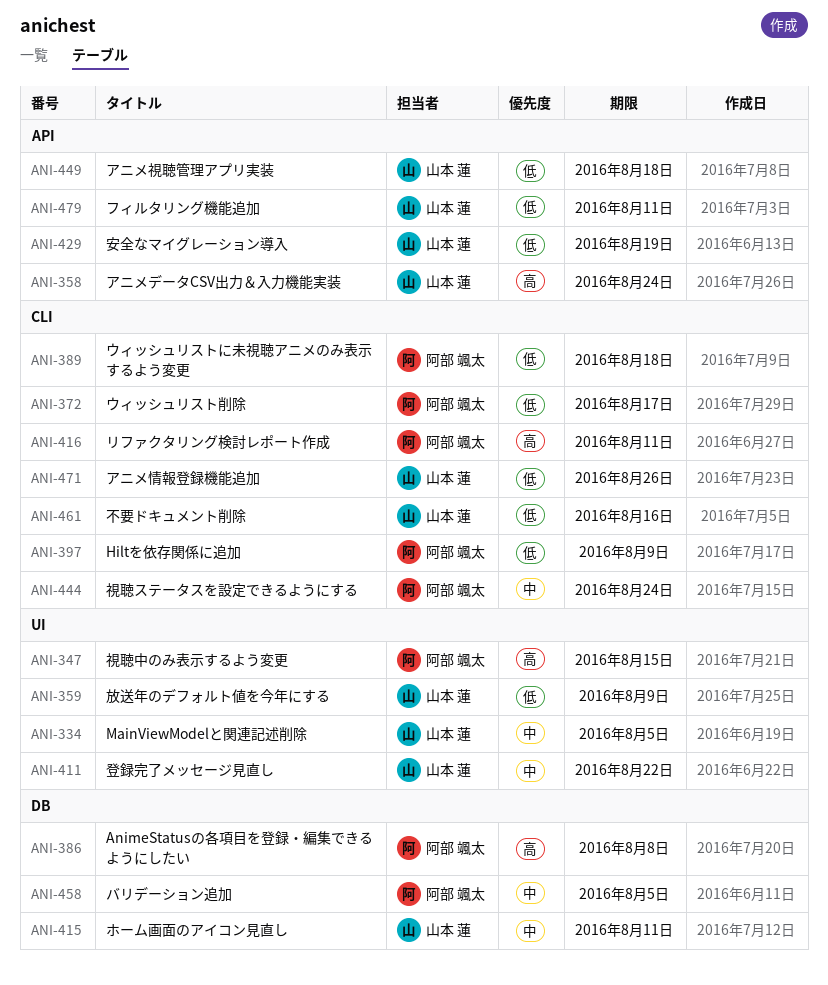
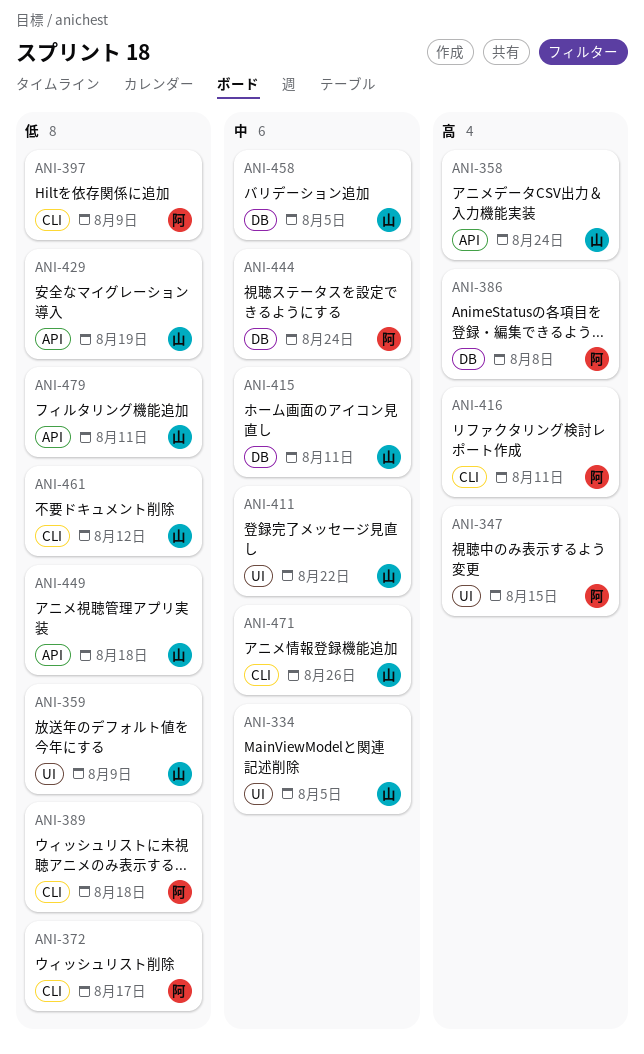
ANI-444, label: CLI -> DB
ANI-458, owner: 阿部 颯太 -> 山本 蓮
ANI-461, due: Aug 16 -> Aug 12
ANI-471, priority: 低 -> 中

